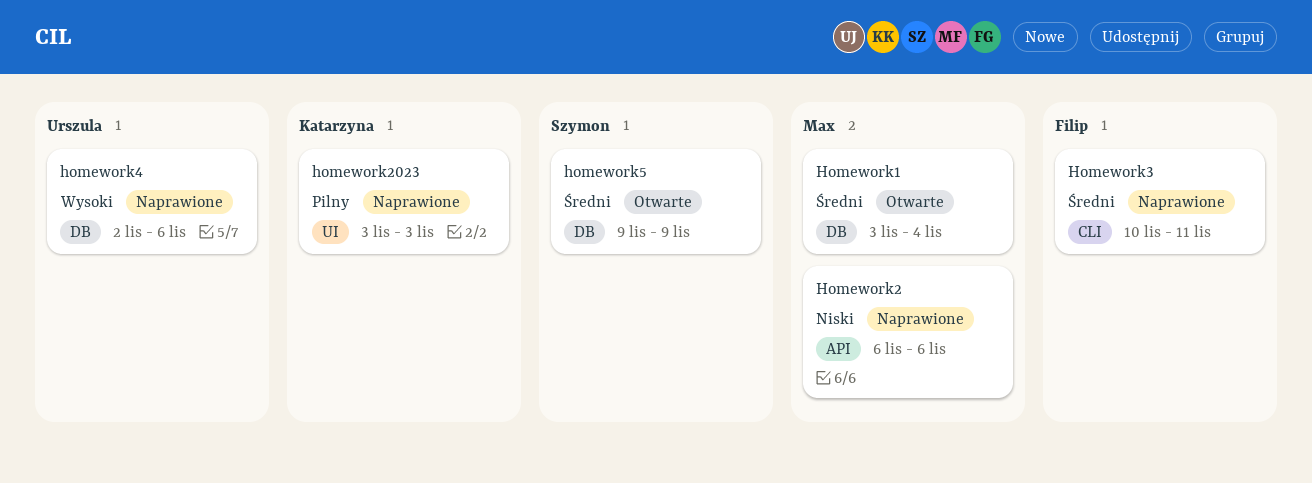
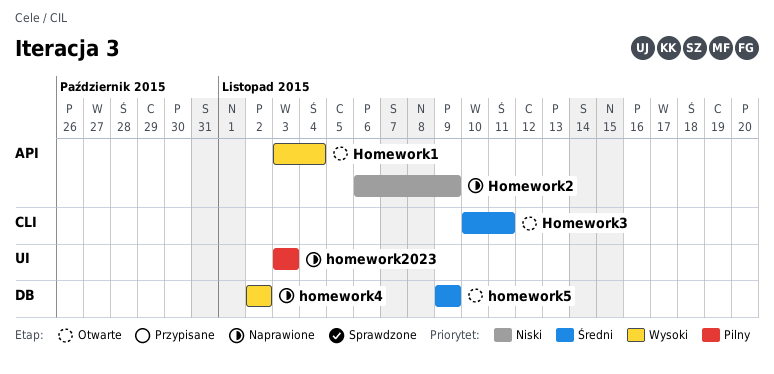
Homework1, priority: Średni -> Wysoki
Homework1, label: DB -> API
Homework2, due: Nov 6 -> Nov 9
Homework3, status: Naprawione -> Otwarte
homework4, due: Nov 6 -> Nov 2

